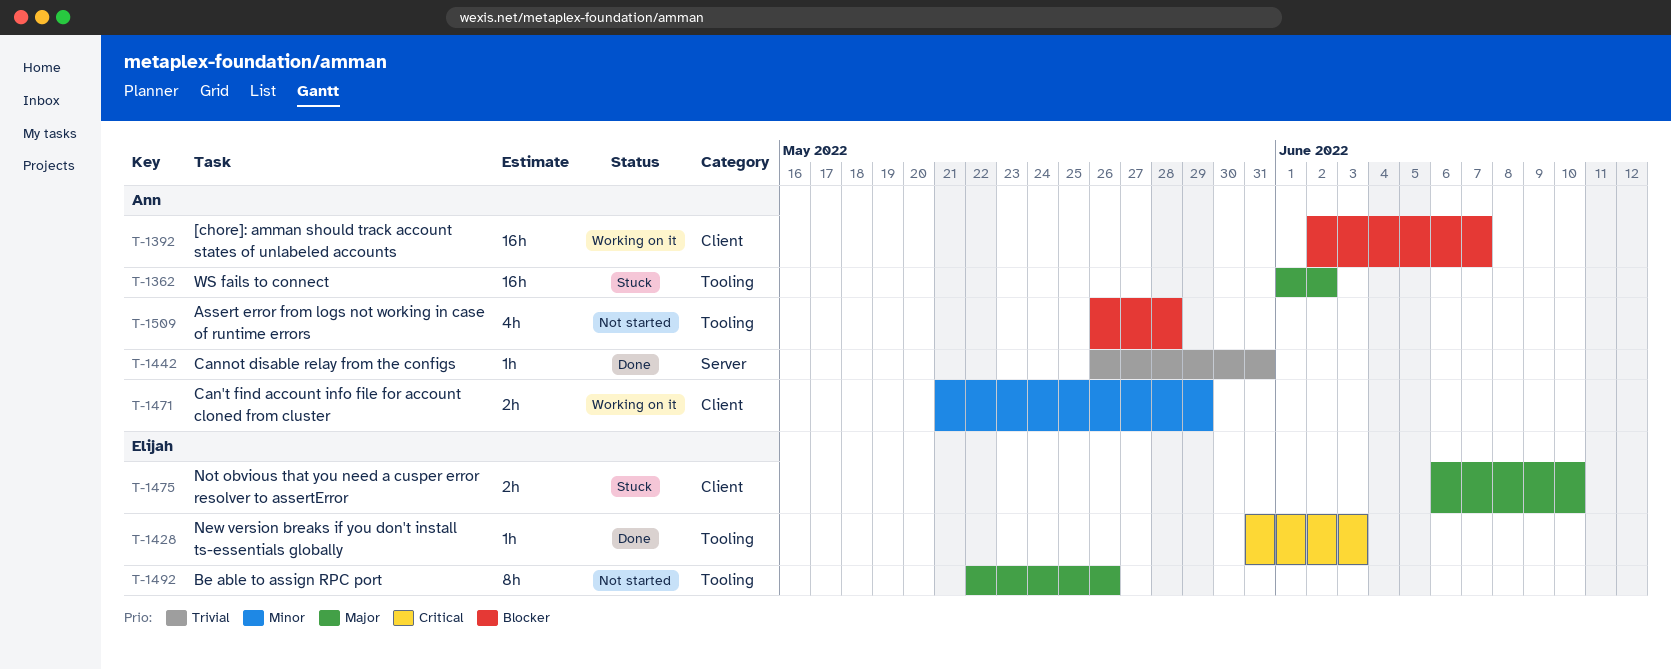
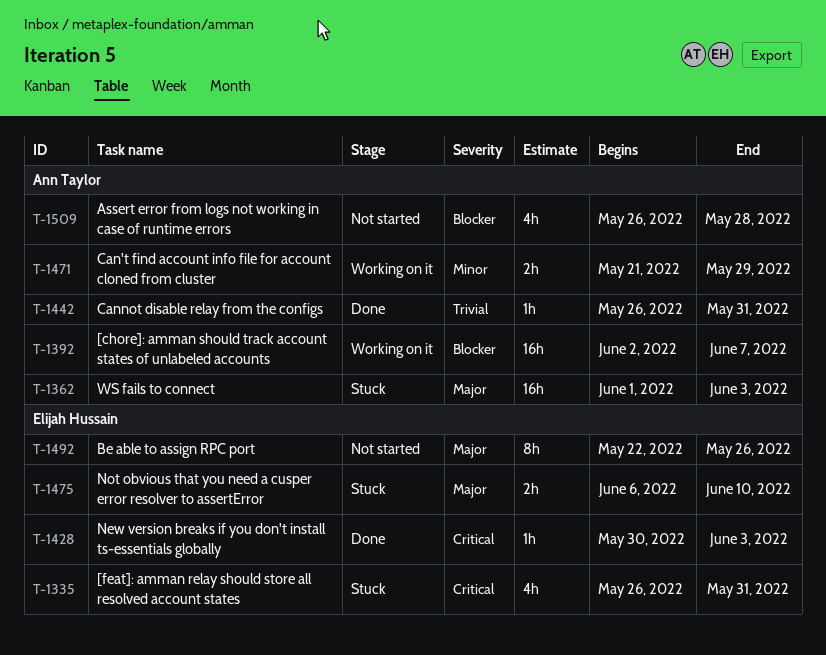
T-1335: none -> present
T-1362, due: Jun 2 -> Jun 3
T-1428, start: May 31 -> May 30

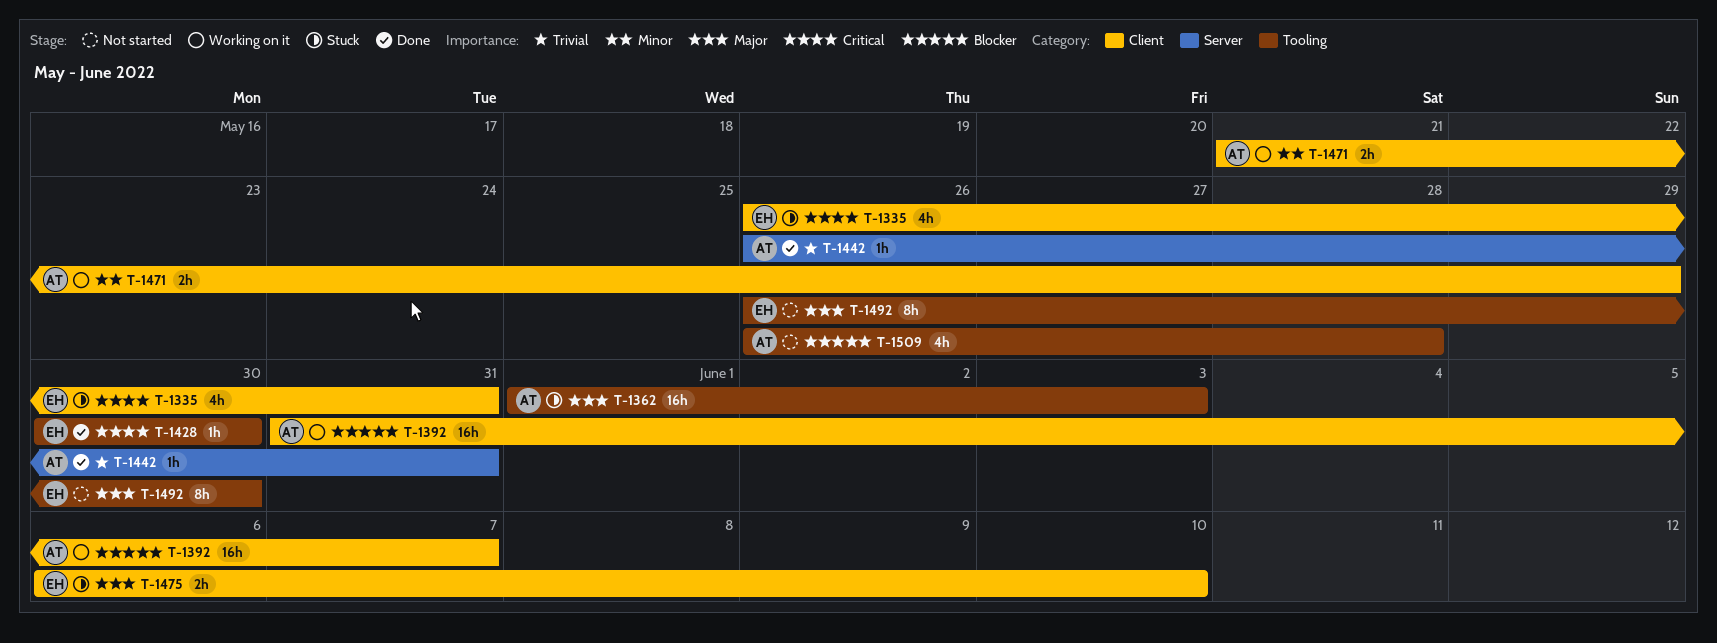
T-1392, start: Jun 2 -> May 31
T-1428, due: Jun 3 -> May 30
T-1492, start: May 22 -> May 26
T-1492, due: May 26 -> May 30

